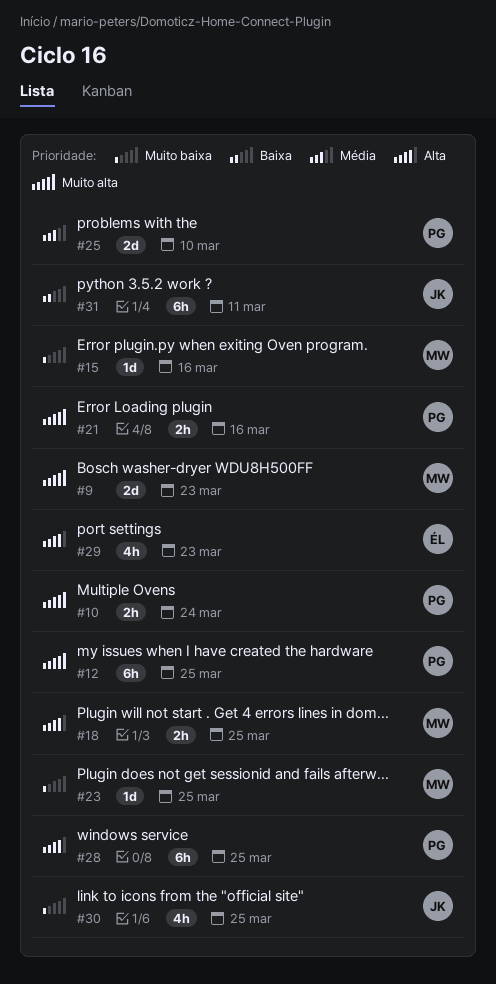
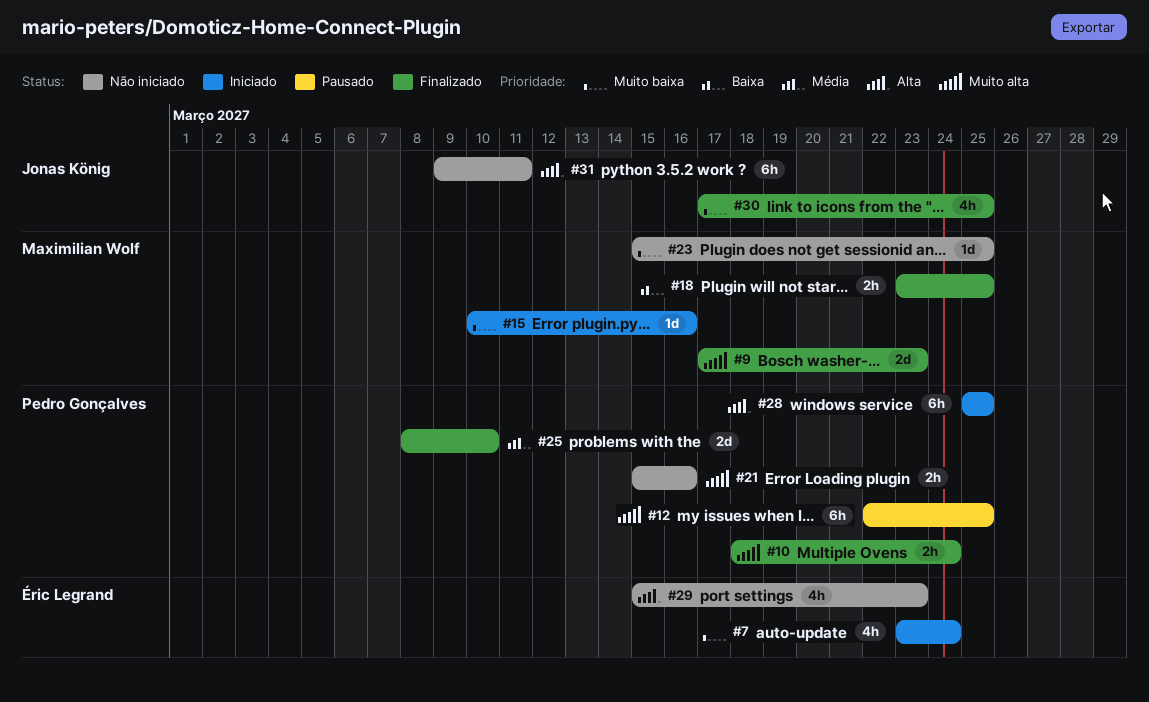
#7: none -> present
#18, priority: Alta -> Baixa
#31, priority: Baixa -> Alta

